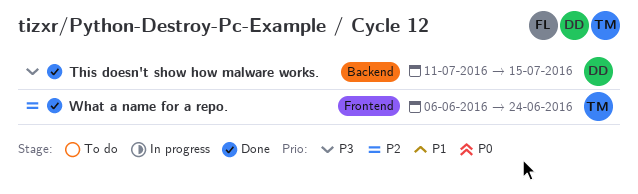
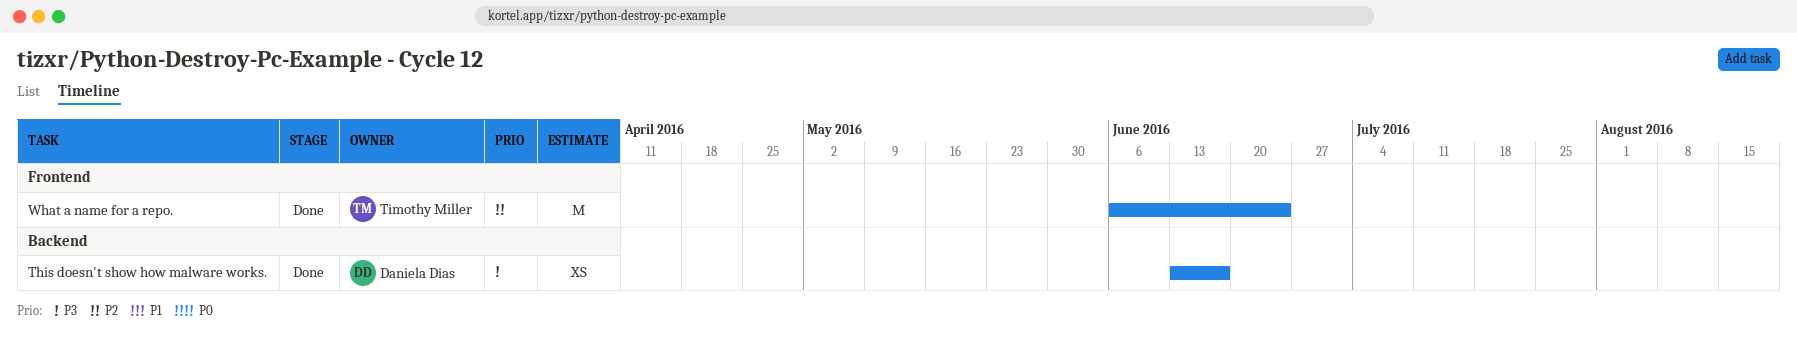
This doesn't show how malware works., start: Jul 11 -> Jun 13
This doesn't show how malware works., due: Jul 15 -> Jun 17

